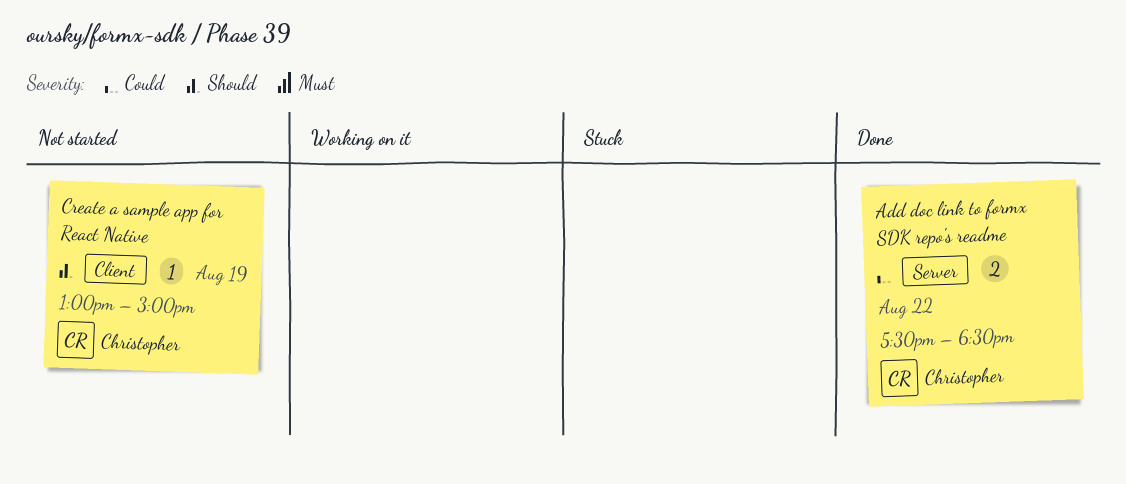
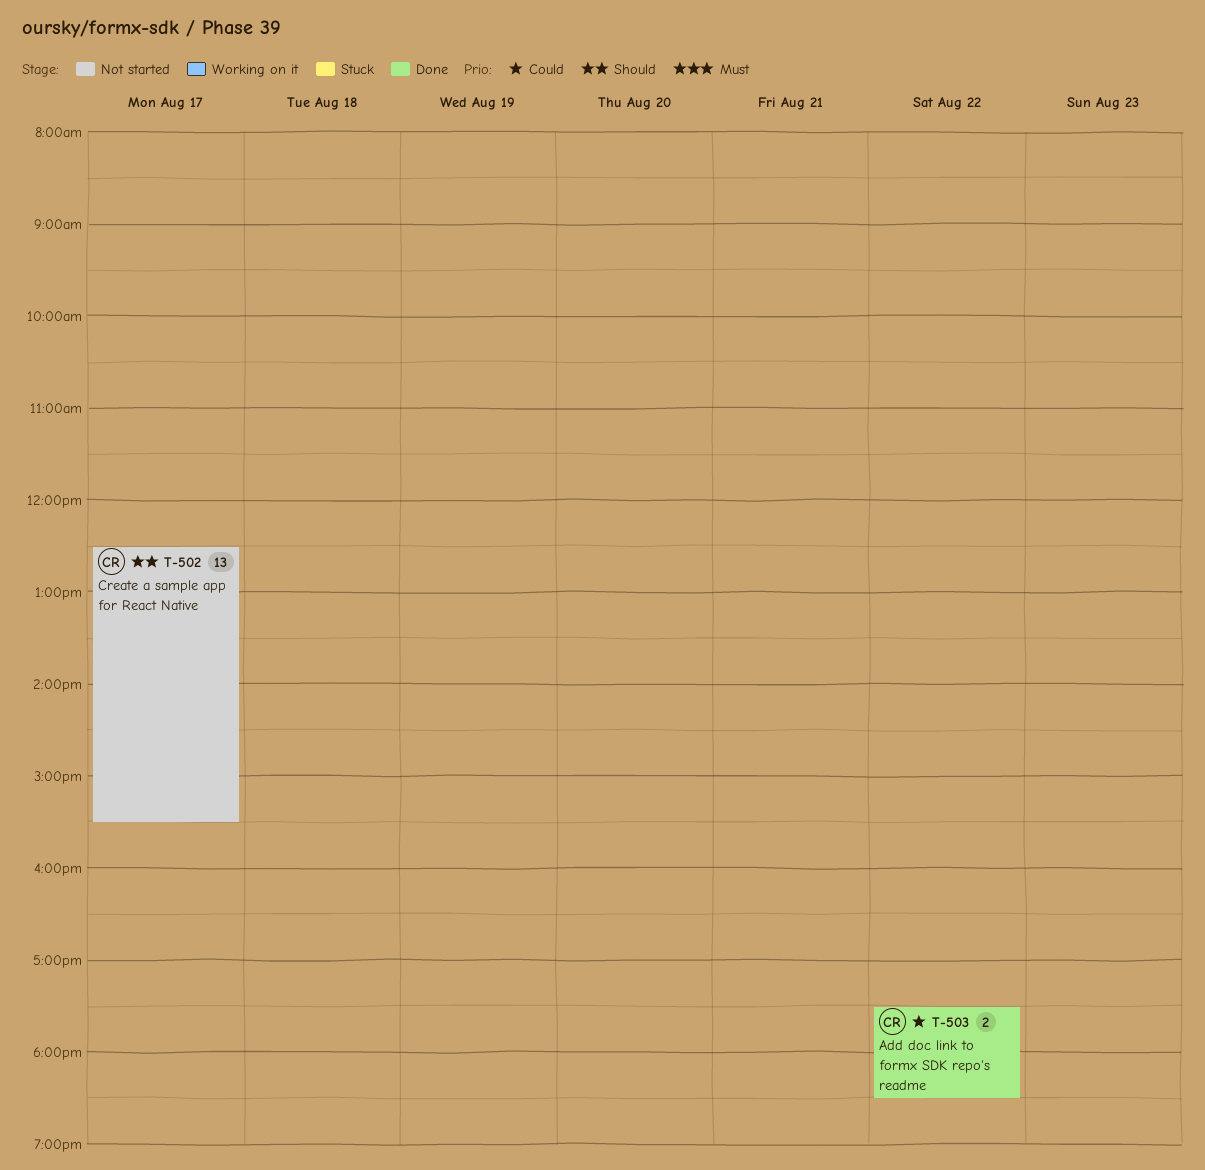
Create a sample app for React Native, estimate: 1 -> 13
Create a sample app for React Native, day: Aug 19 -> Aug 17
Create a sample app for React Native, begins: 13:00 -> 12:30
Create a sample app for React Native, ends: 15:00 -> 15:30

